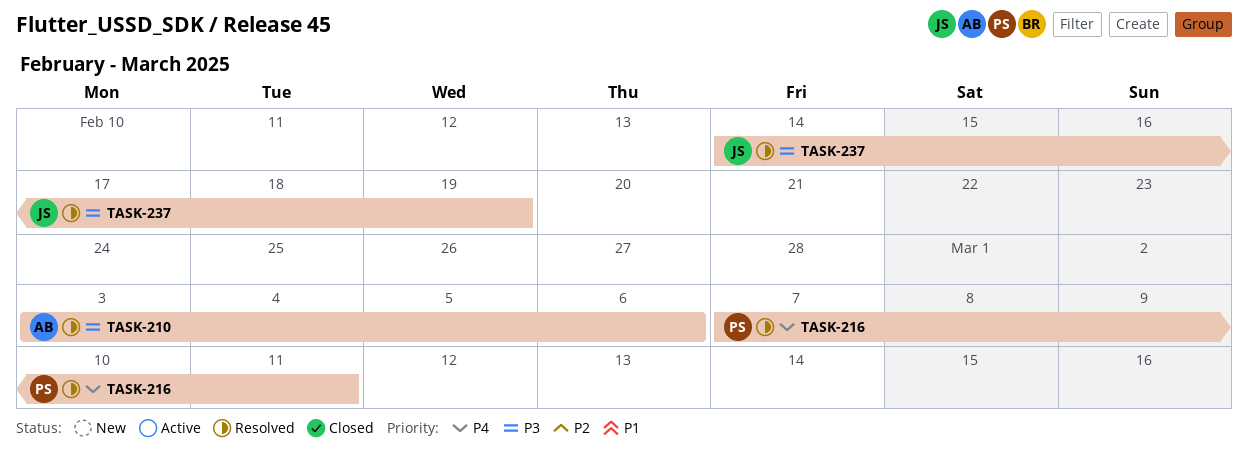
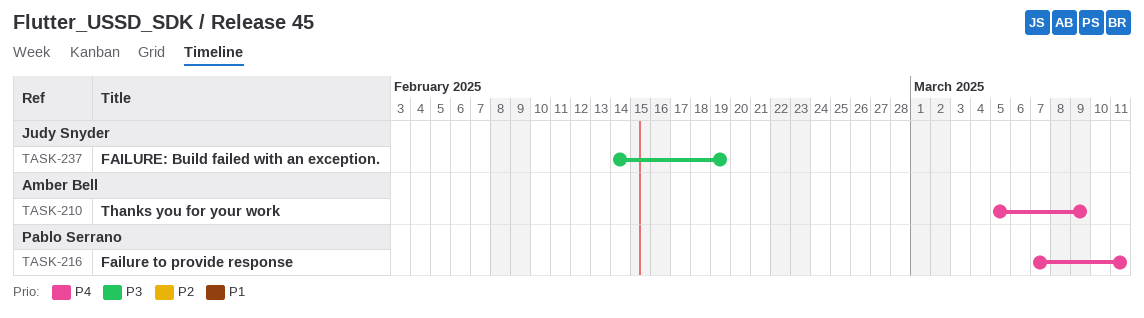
TASK-210, priority: P3 -> P4
TASK-210, start: Mar 3 -> Mar 5
TASK-210, due: Mar 6 -> Mar 9

